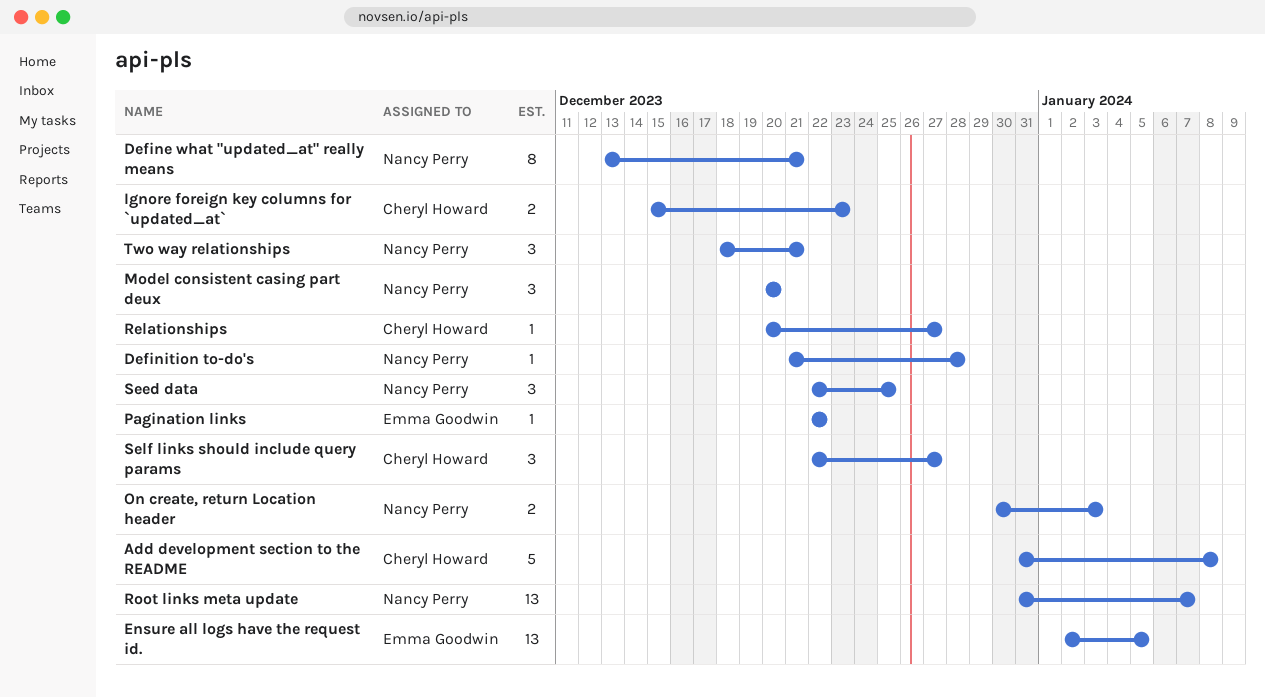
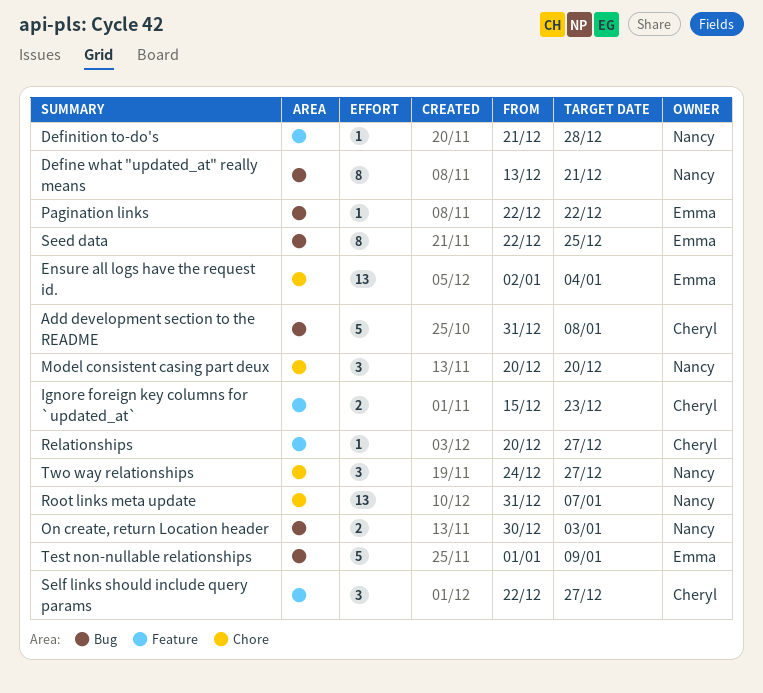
Ensure all logs have the request id., due: Jan 5 -> Jan 4
Seed data, owner: Nancy Perry -> Emma Goodwin
Seed data, estimate: 3 -> 8
Test non-nullable relationships: none -> present
Two way relationships, start: Dec 18 -> Dec 24
Two way relationships, due: Dec 21 -> Dec 27

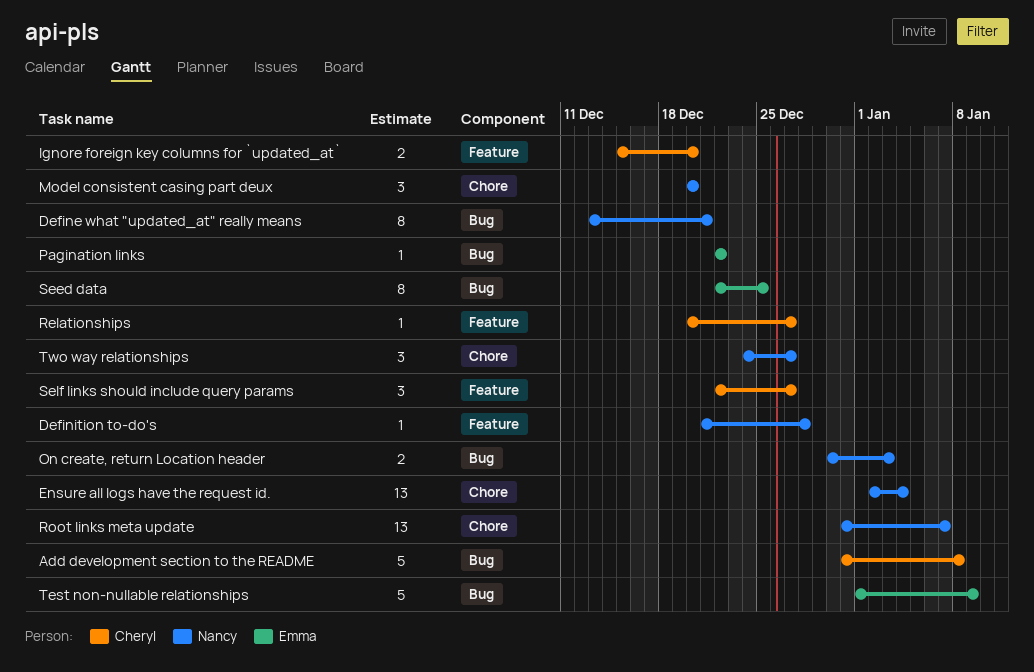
Ensure all logs have the request id., owner: Emma -> Nancy
Ignore foreign key columns for `updated_at`, due: Dec 23 -> Dec 20

